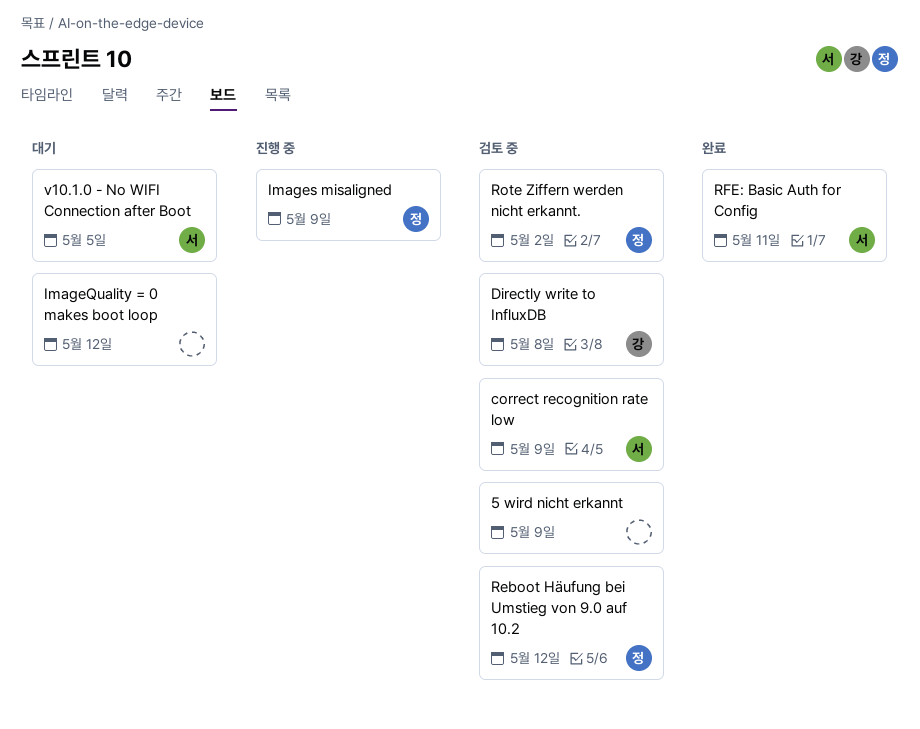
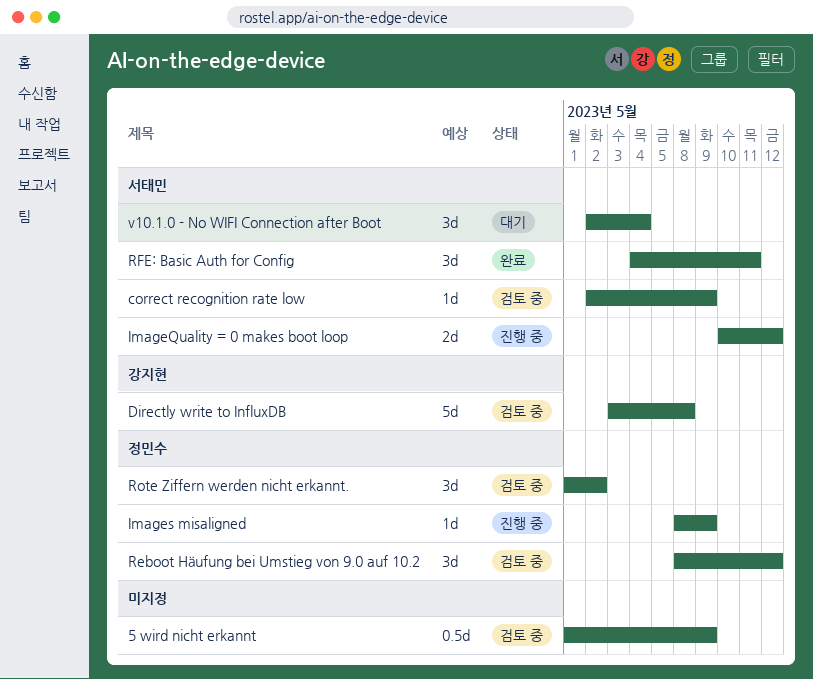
ImageQuality = 0 makes boot loop, status: 대기 -> 진행 중
ImageQuality = 0 makes boot loop, owner: none -> 서태민
v10.1.0 - No WIFI Connection after Boot, due: May 5 -> May 4

